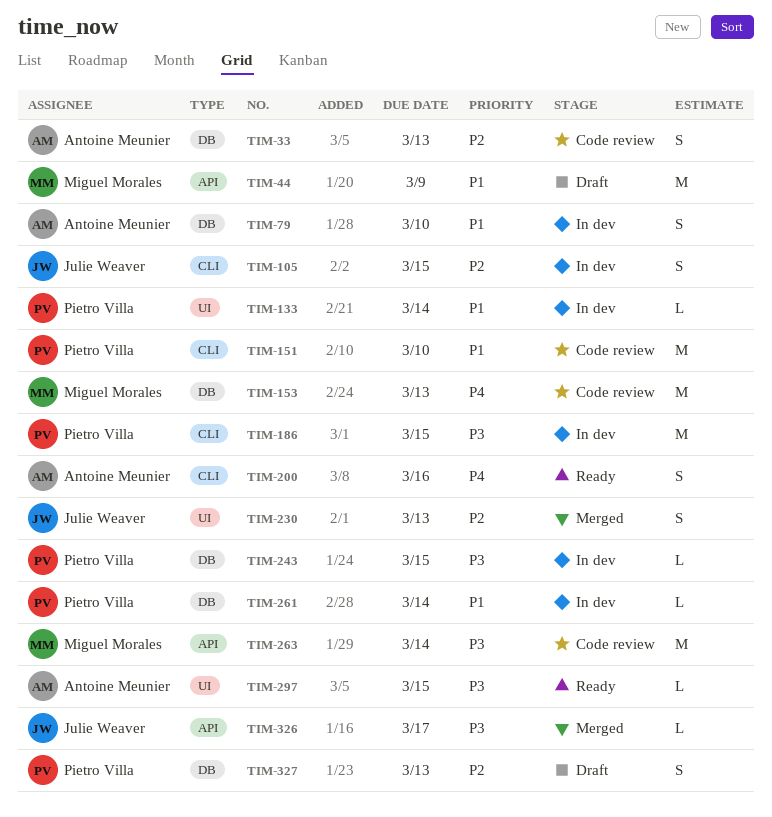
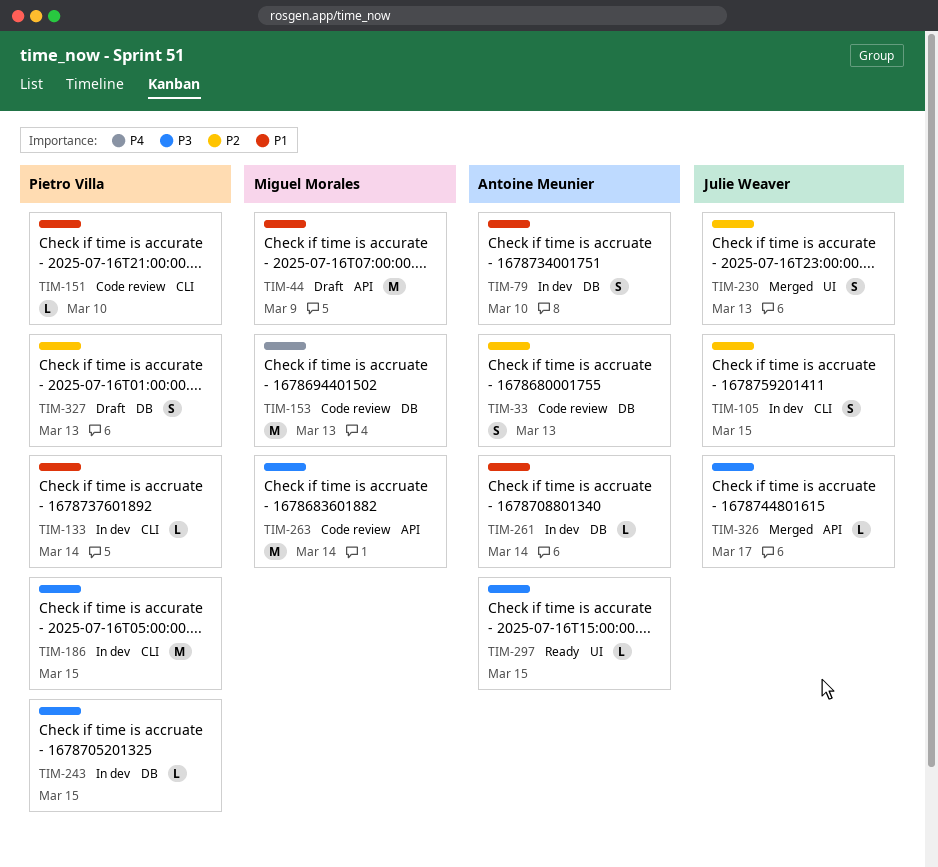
TIM-133, label: UI -> CLI
TIM-151, estimate: M -> L
TIM-200: present -> none
TIM-261, owner: Pietro Villa -> Antoine Meunier

